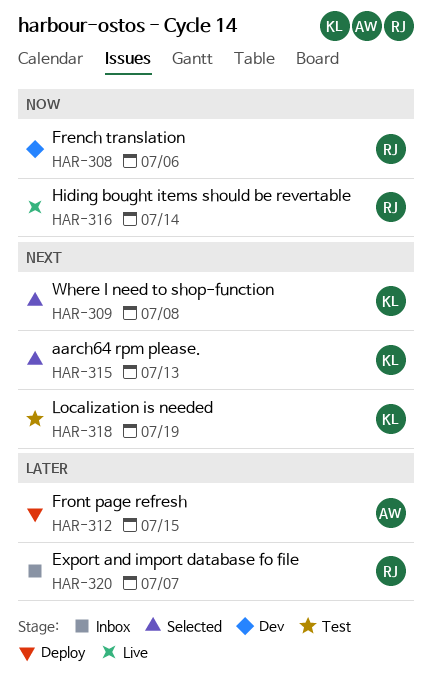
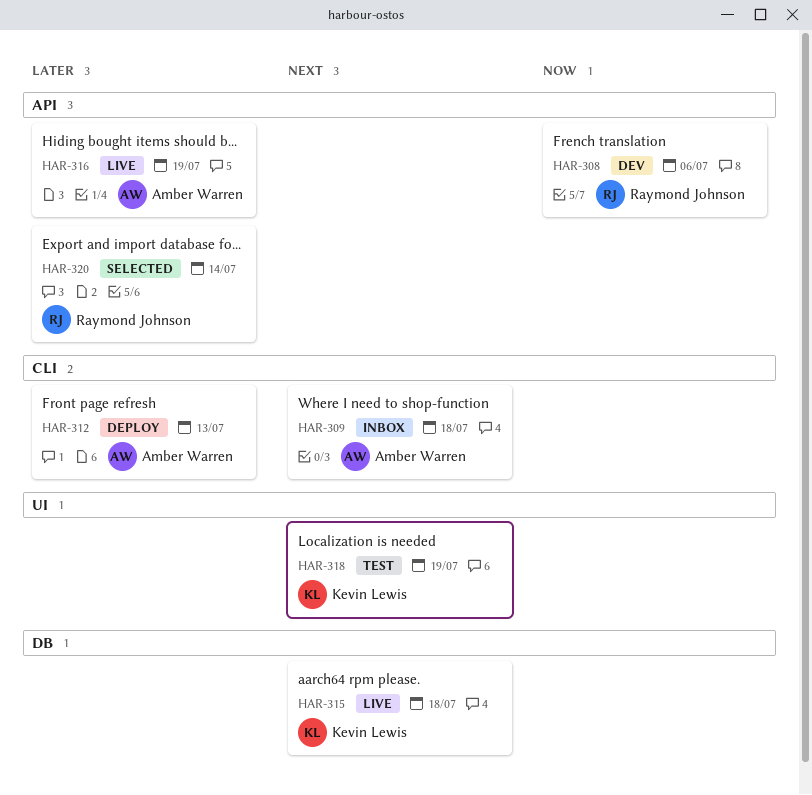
HAR-309, status: Selected -> Inbox
HAR-309, owner: Kevin Lewis -> Amber Warren
HAR-309, due: Jul 8 -> Jul 18
HAR-312, due: Jul 15 -> Jul 13
HAR-315, status: Selected -> Live
HAR-315, due: Jul 13 -> Jul 18
HAR-316, owner: Raymond Johnson -> Amber Warren
HAR-316, priority: Now -> Later
HAR-316, due: Jul 14 -> Jul 19
HAR-320, status: Inbox -> Selected
HAR-320, due: Jul 7 -> Jul 14

